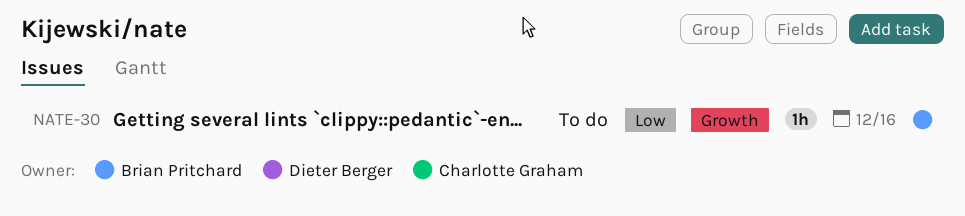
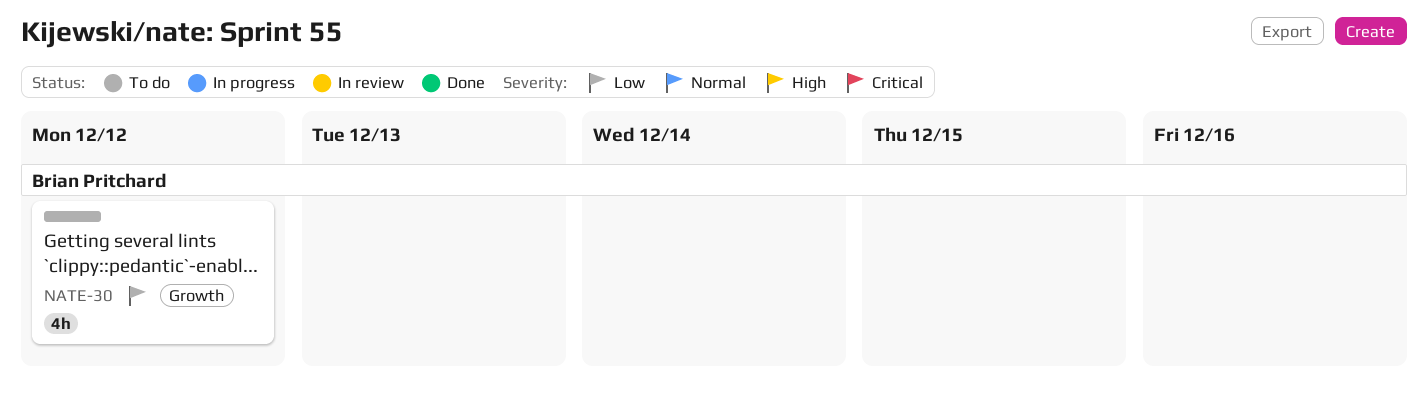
NATE-30, estimate: 1h -> 4h
NATE-30, due: Dec 16 -> Dec 12

